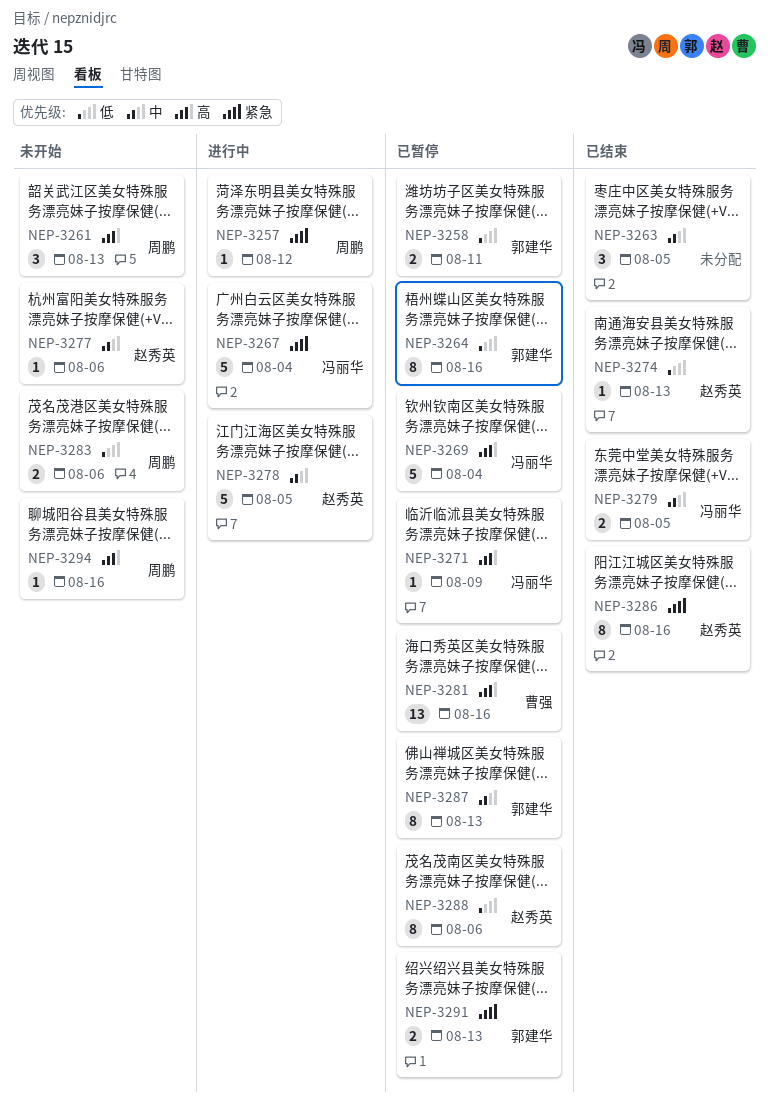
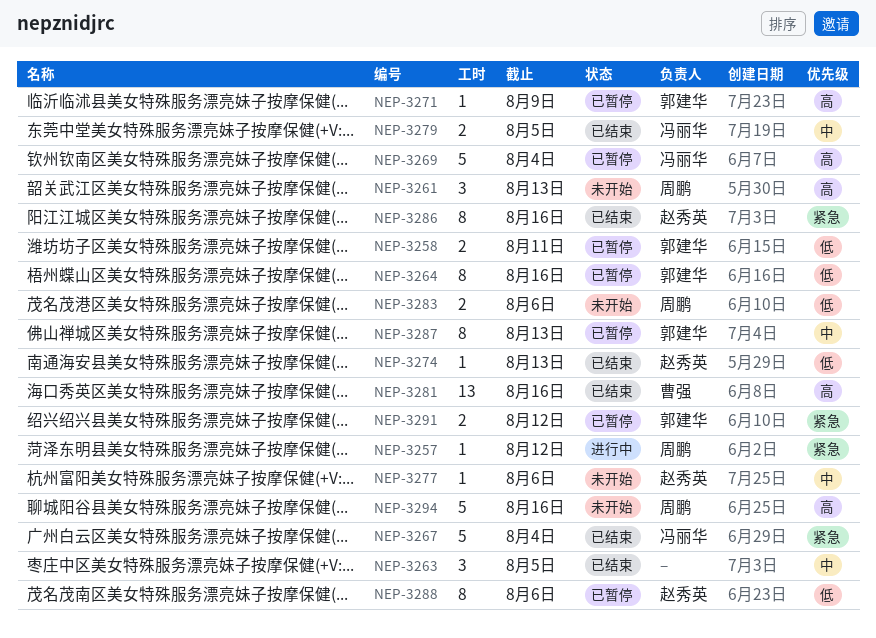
NEP-3267, status: 进行中 -> 已结束
NEP-3271, owner: 冯丽华 -> 郭建华
NEP-3278: present -> none
NEP-3281, status: 已暂停 -> 已结束
NEP-3291, due: Aug 13 -> Aug 12
NEP-3294, estimate: 1 -> 5

